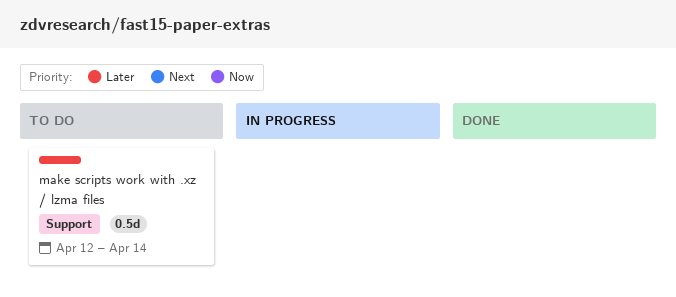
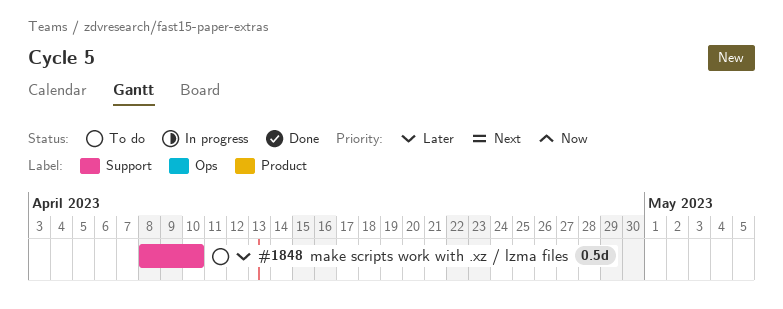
make scripts work with .xz / lzma files, start: Apr 12 -> Apr 8
make scripts work with .xz / lzma files, due: Apr 14 -> Apr 10

